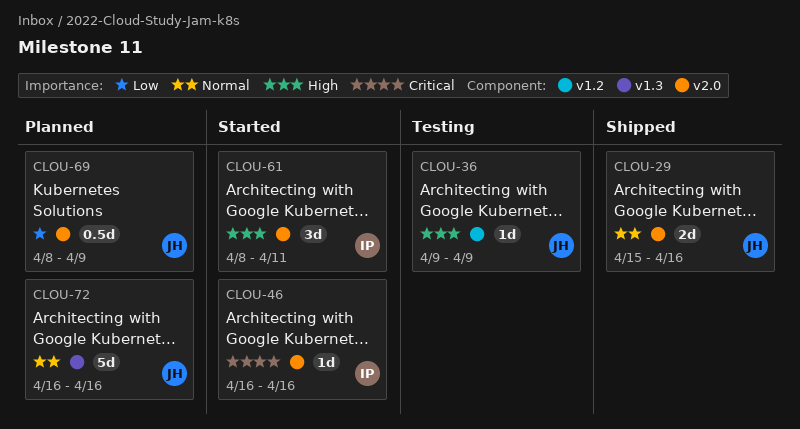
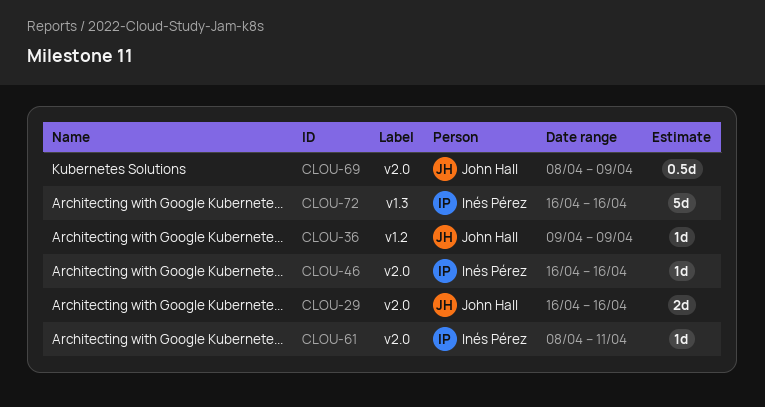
CLOU-29, start: Apr 15 -> Apr 16
CLOU-61, estimate: 3d -> 1d
CLOU-72, owner: John Hall -> Inés Pérez

